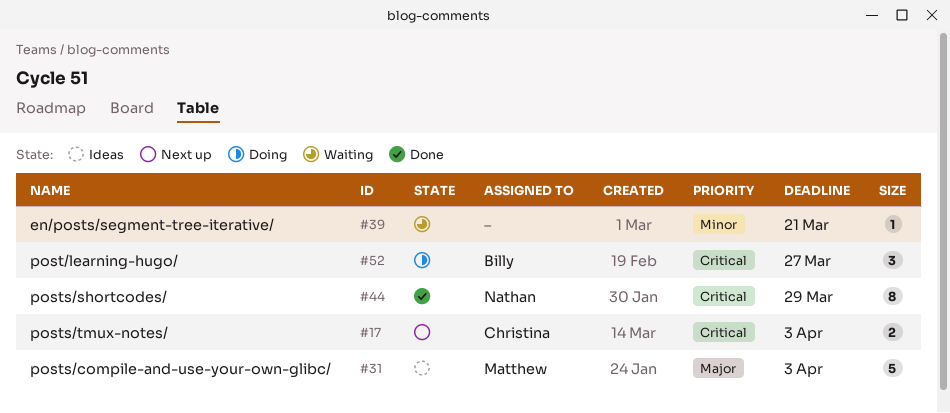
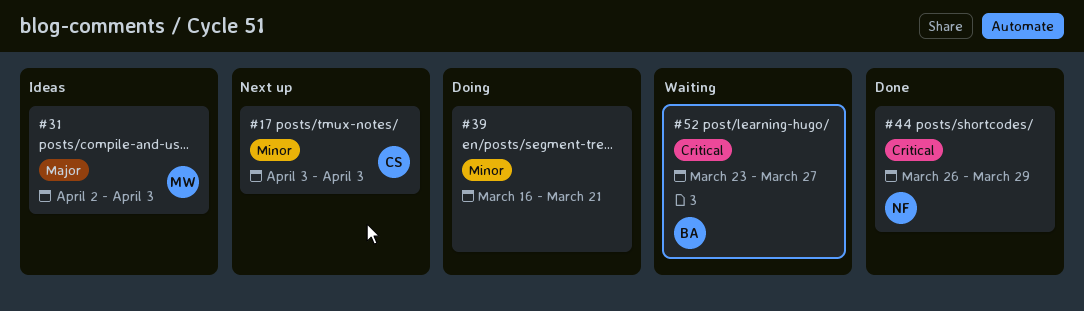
#17, priority: Critical -> Minor
#39, status: Waiting -> Doing
#52, status: Doing -> Waiting

